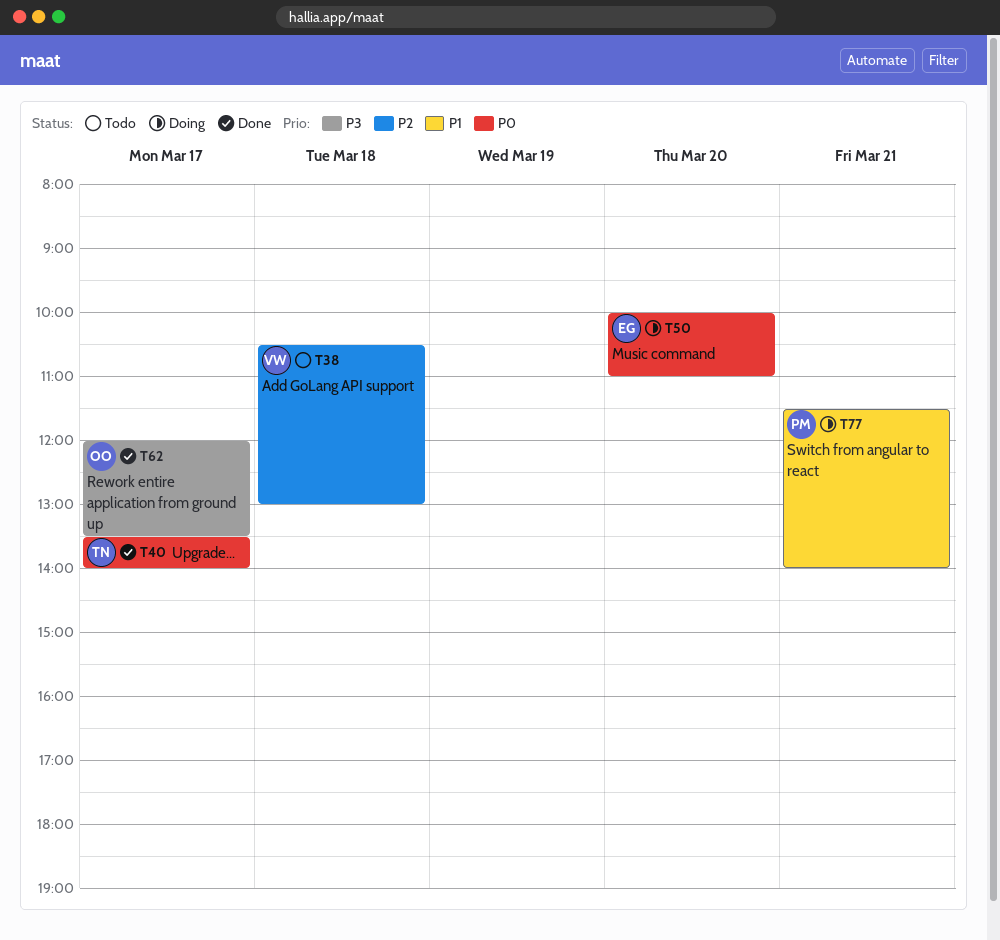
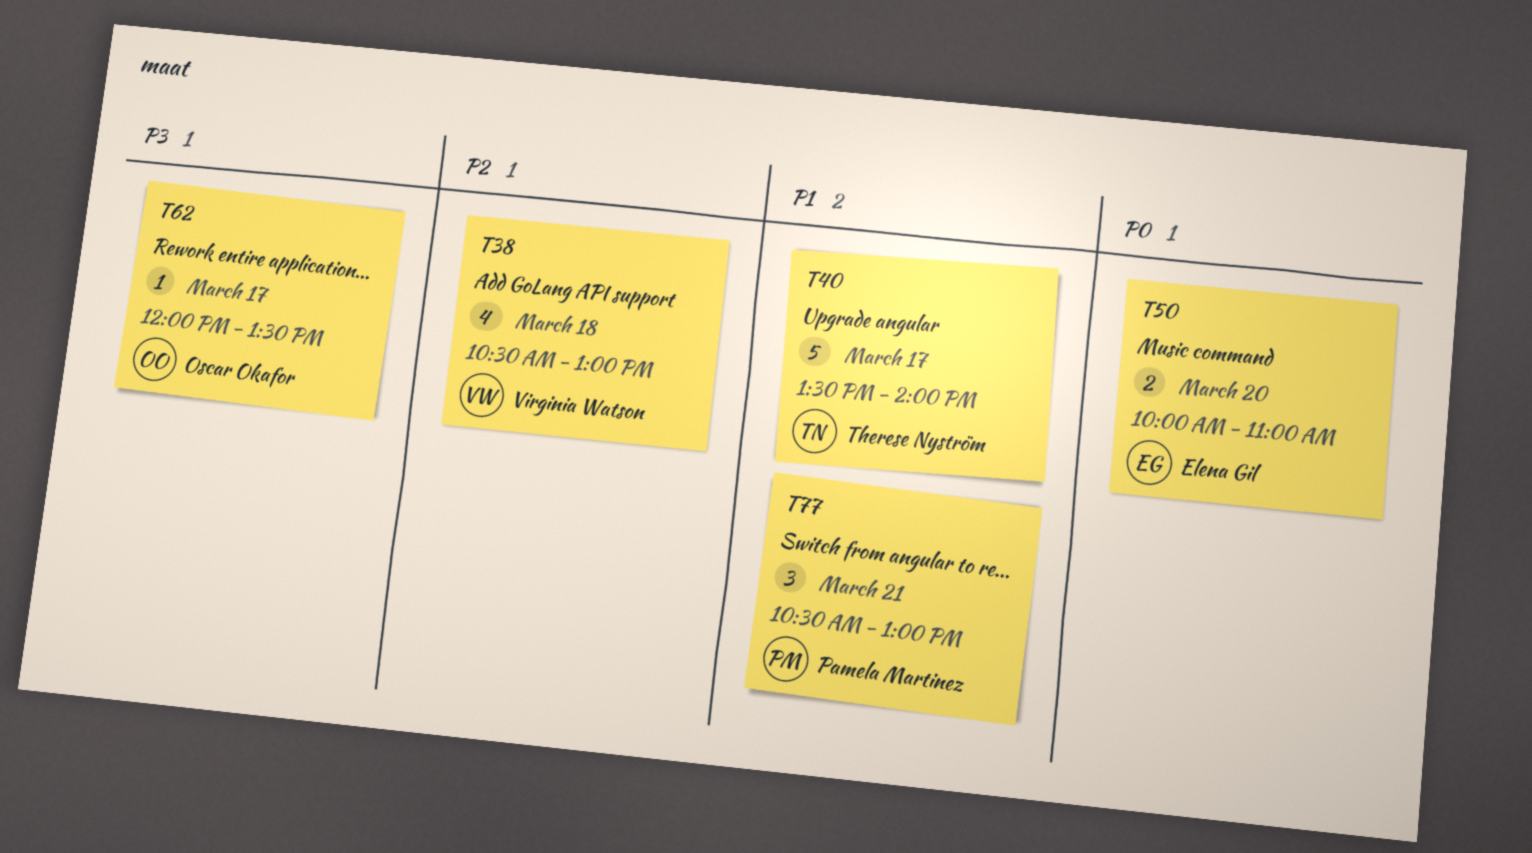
T40, priority: P0 -> P1
T77, begins: 11:30 -> 10:30
T77, ends: 14:00 -> 13:00

